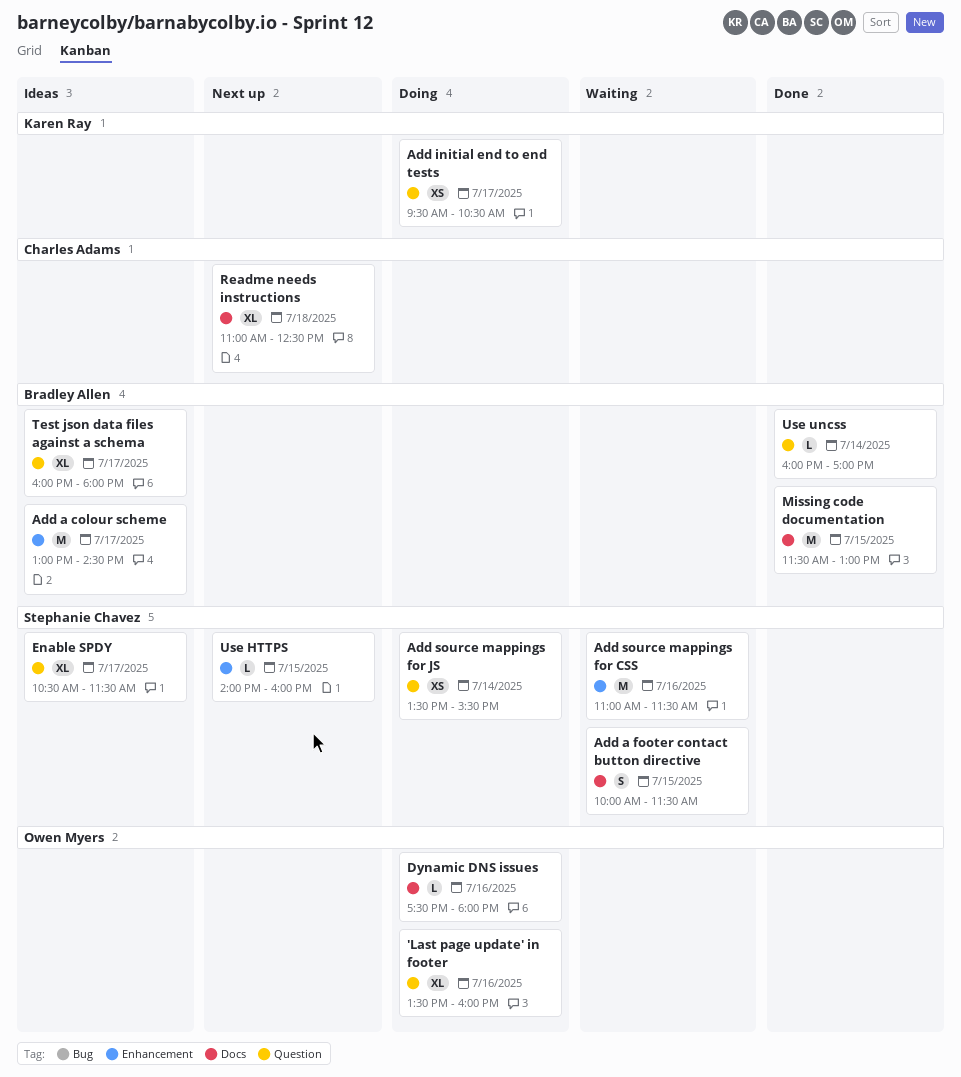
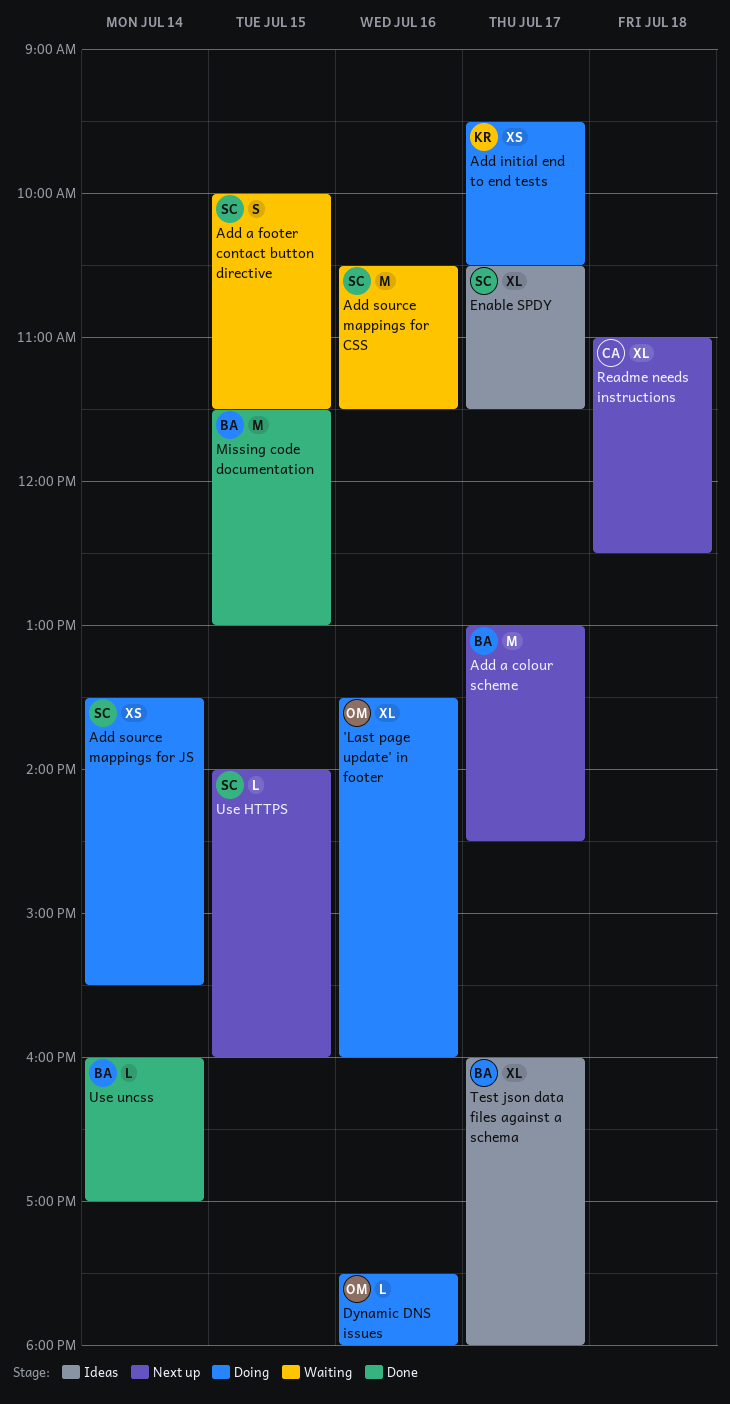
Add a colour scheme, status: Ideas -> Next up
Add source mappings for CSS, begins: 11:00 -> 10:30

